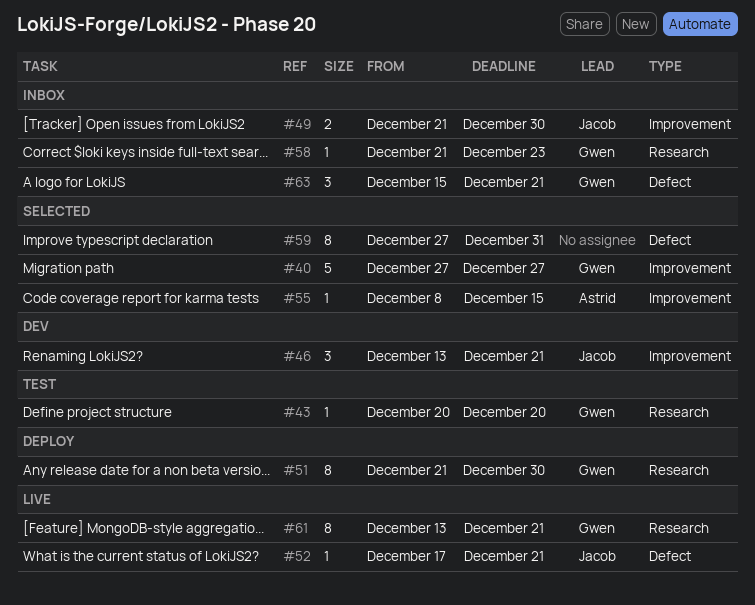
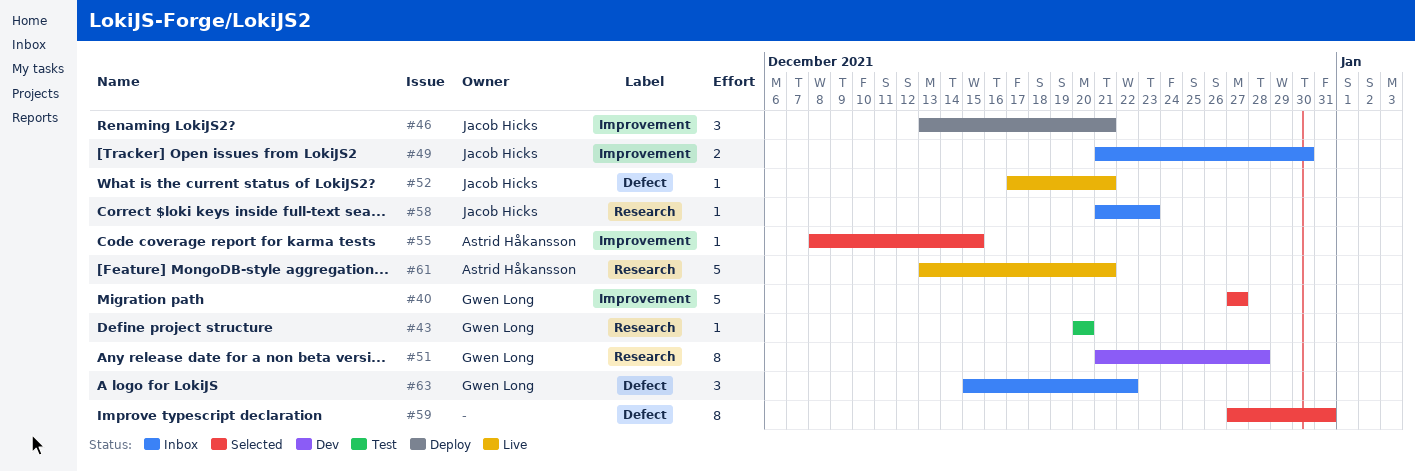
#46, status: Dev -> Deploy
#51, status: Deploy -> Dev
#51, due: Dec 30 -> Dec 28
#58, owner: Gwen Long -> Jacob Hicks
#61, owner: Gwen Long -> Astrid Håkansson
#61, estimate: 8 -> 5
#63, due: Dec 21 -> Dec 22

